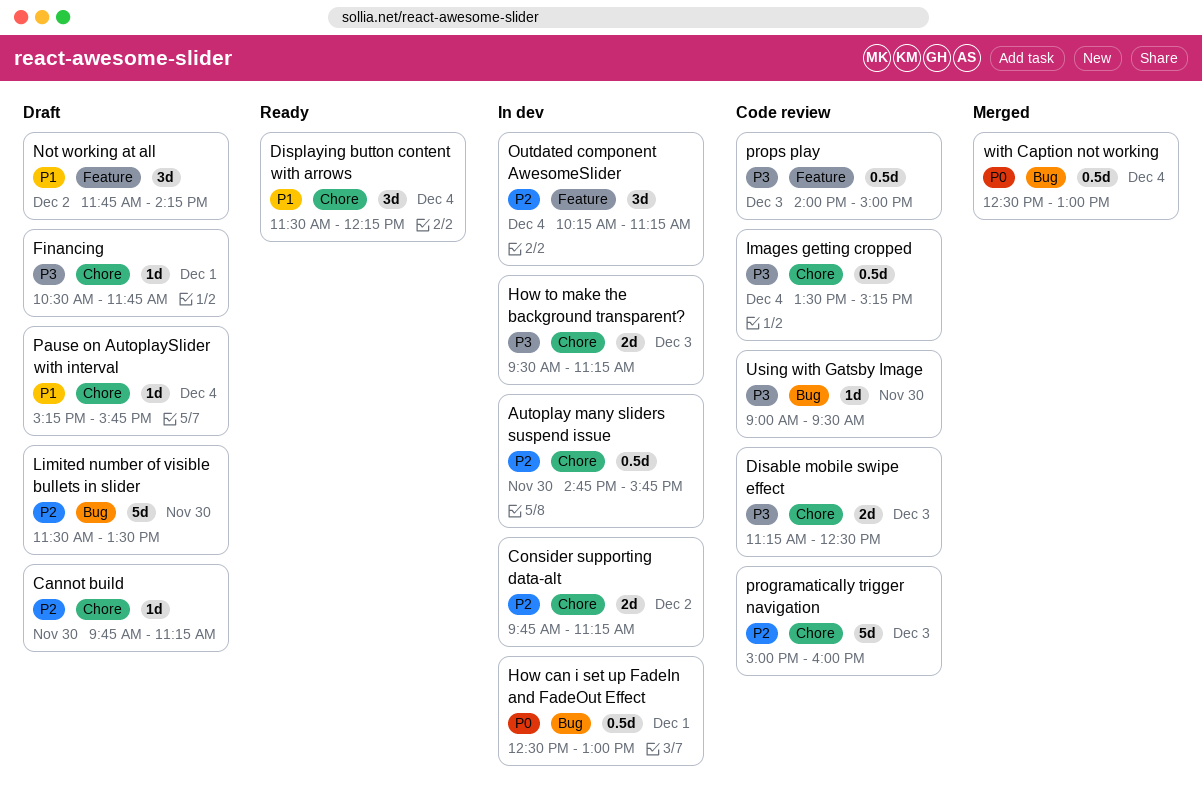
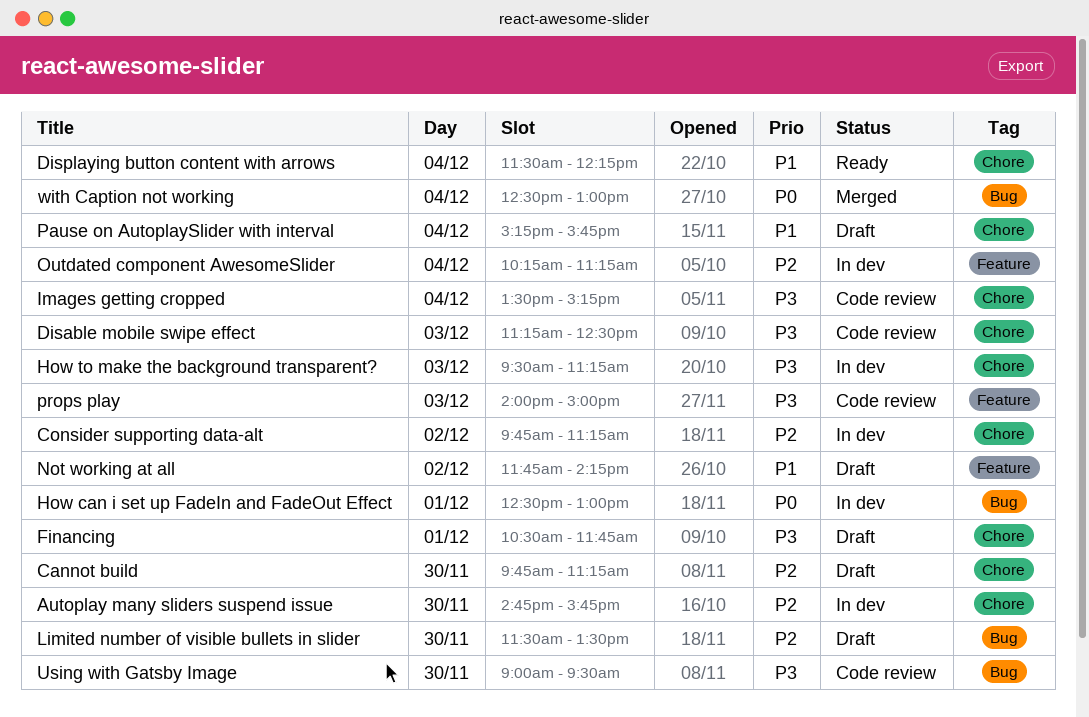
programatically trigger navigation: present -> none

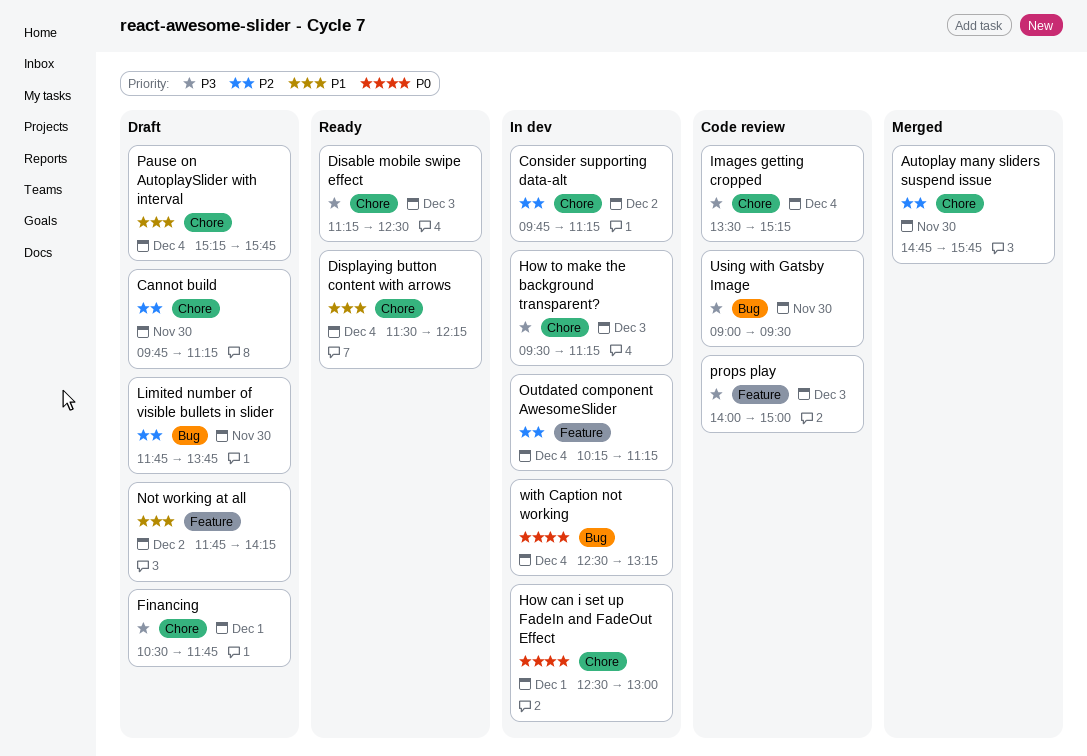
Autoplay many sliders suspend issue, status: In dev -> Merged
Disable mobile swipe effect, status: Code review -> Ready
How can i set up FadeIn and FadeOut Effect, label: Bug -> Chore
Limited number of visible bullets in slider, begins: 11:30 -> 11:45
Limited number of visible bullets in slider, ends: 13:30 -> 13:45
with Caption not working, status: Merged -> In dev
with Caption not working, ends: 13:00 -> 13:15

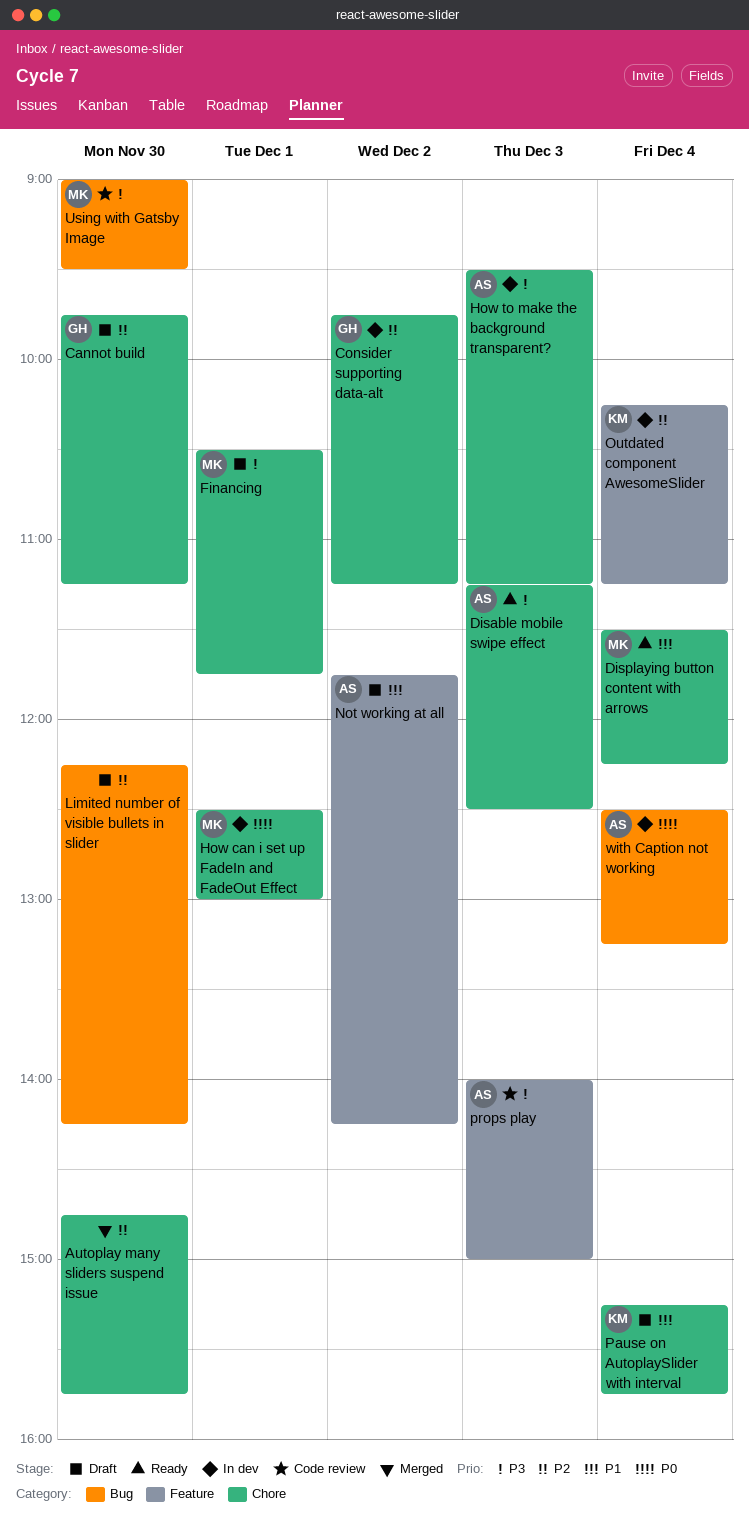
Images getting cropped: present -> none
Limited number of visible bullets in slider, begins: 11:45 -> 12:15
Limited number of visible bullets in slider, ends: 13:45 -> 14:15

